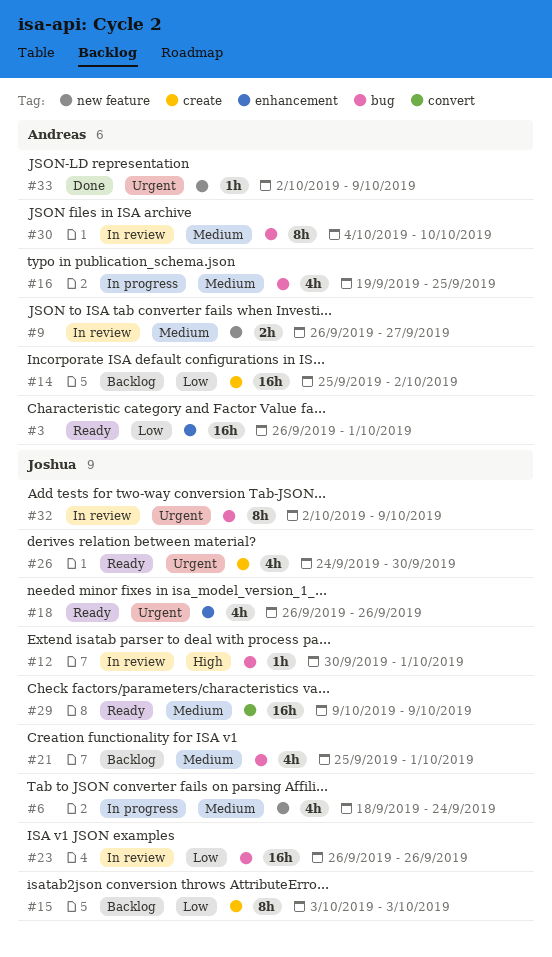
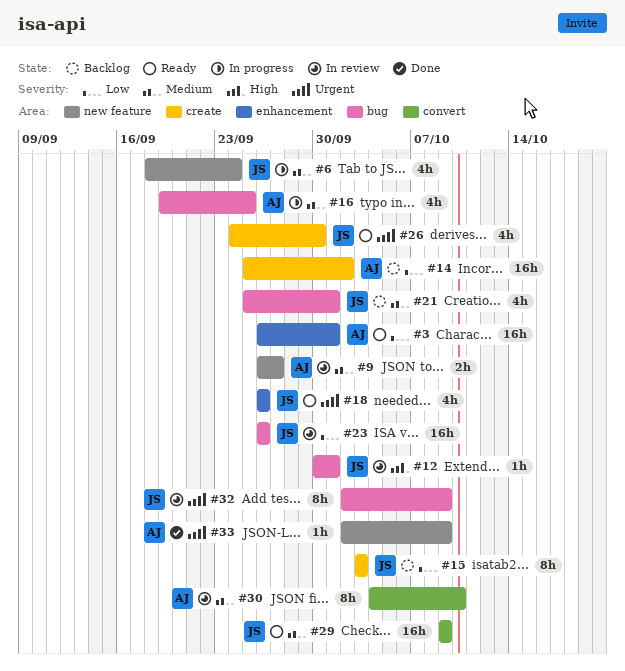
#30, label: bug -> convert

